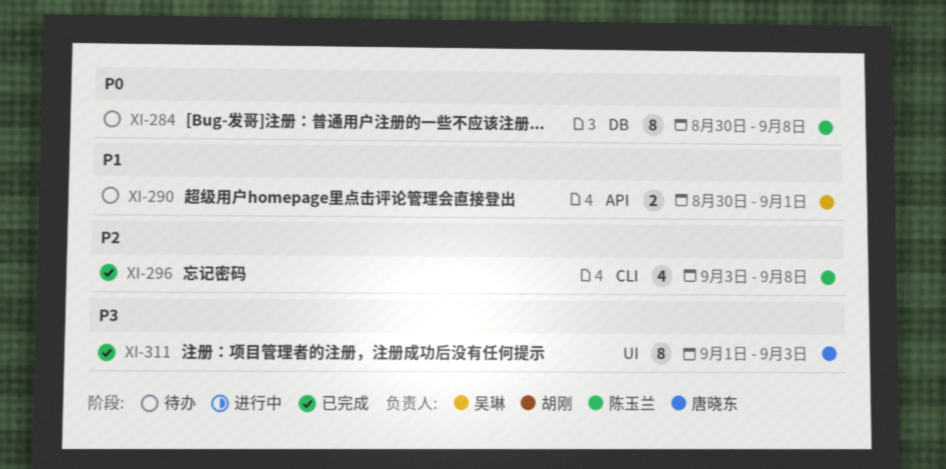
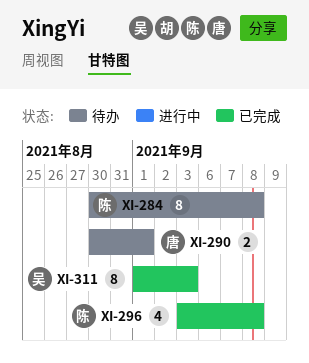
XI-290, owner: 吴琳 -> 唐晓东
XI-311, owner: 唐晓东 -> 吴琳

